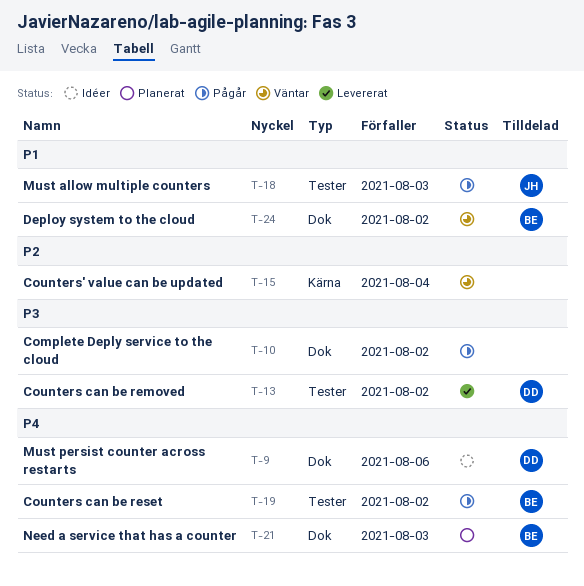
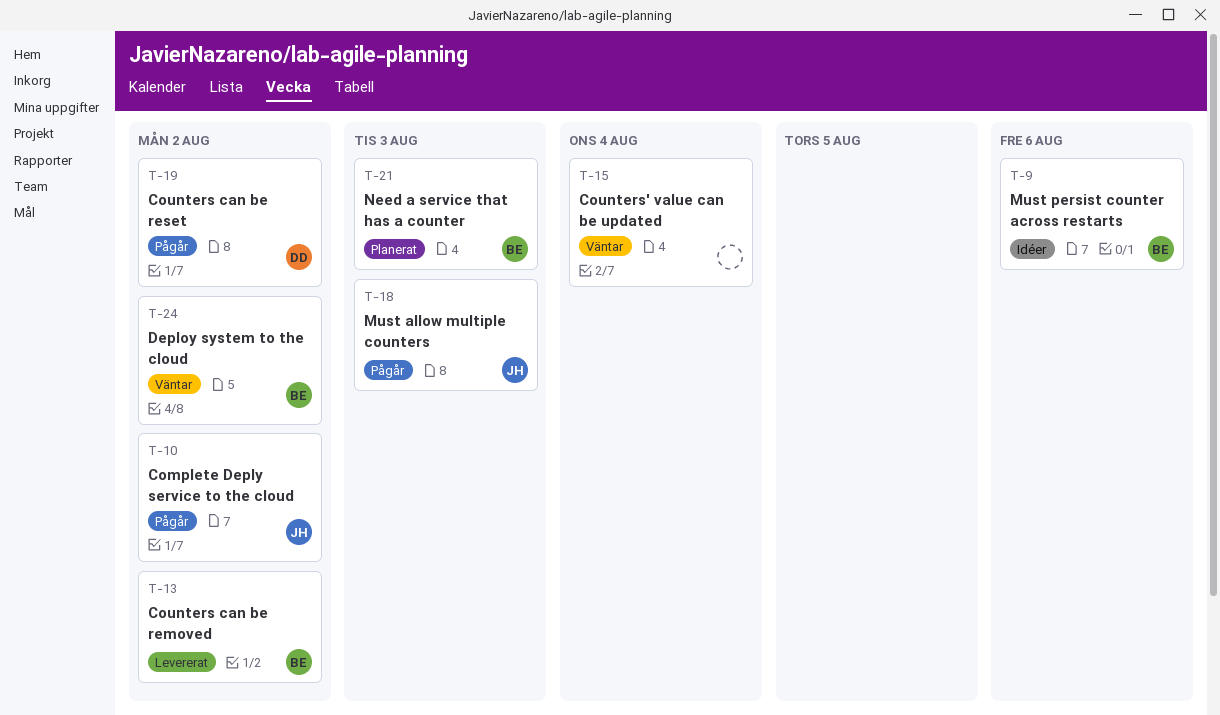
T-9, owner: DD -> BE
T-10, owner: none -> JH
T-13, owner: DD -> BE
T-19, owner: BE -> DD

